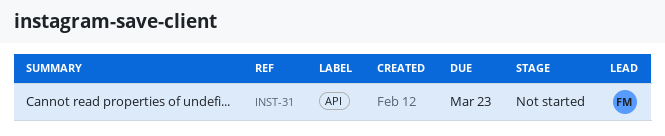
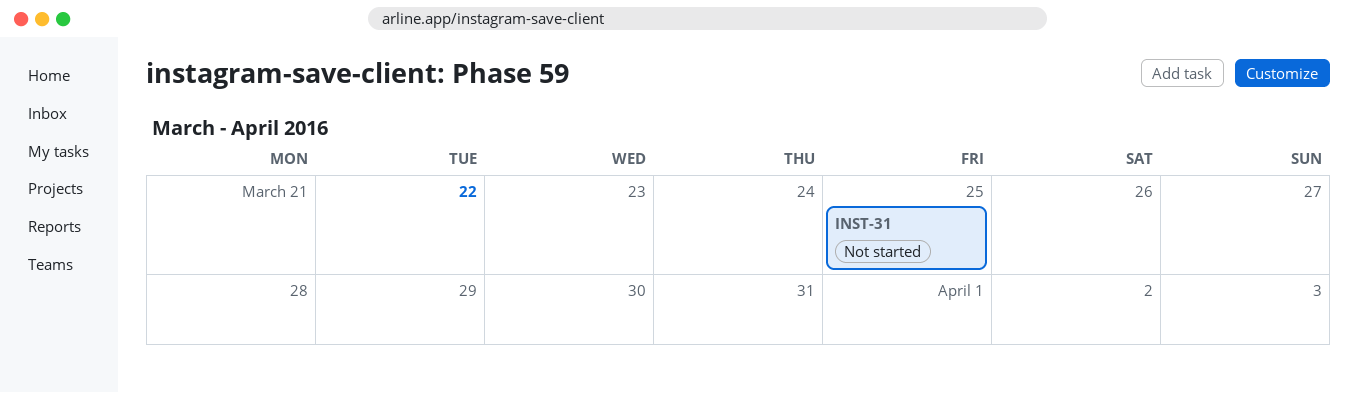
INST-31, due: Mar 23 -> Mar 25

